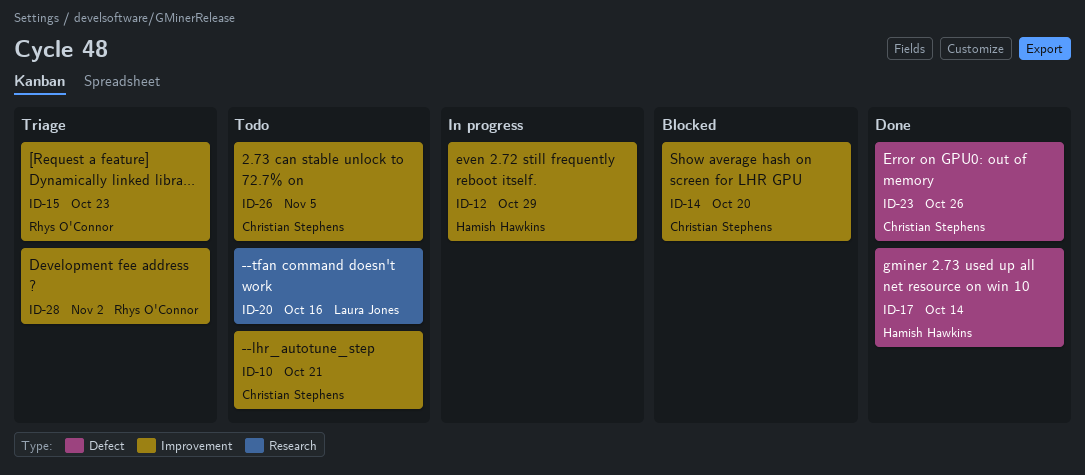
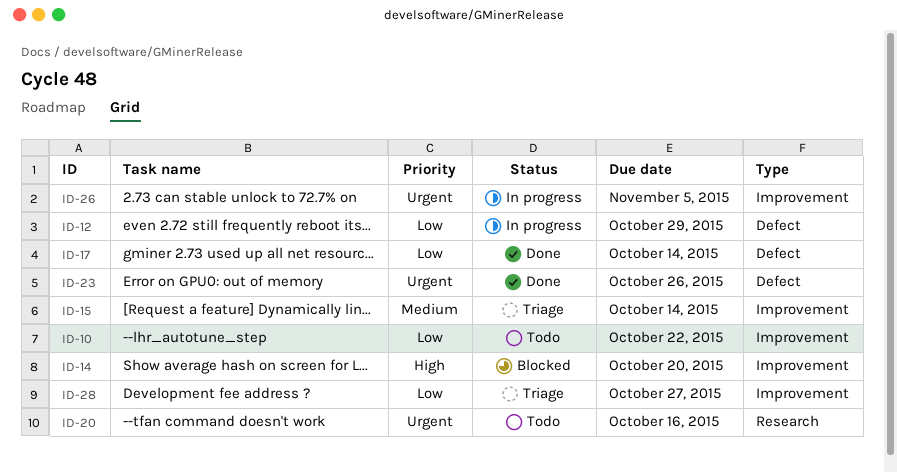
ID-10, due: Oct 21 -> Oct 22
ID-12, label: Improvement -> Defect
ID-15, due: Oct 23 -> Oct 14
ID-26, status: Todo -> In progress
ID-28, due: Nov 2 -> Oct 27

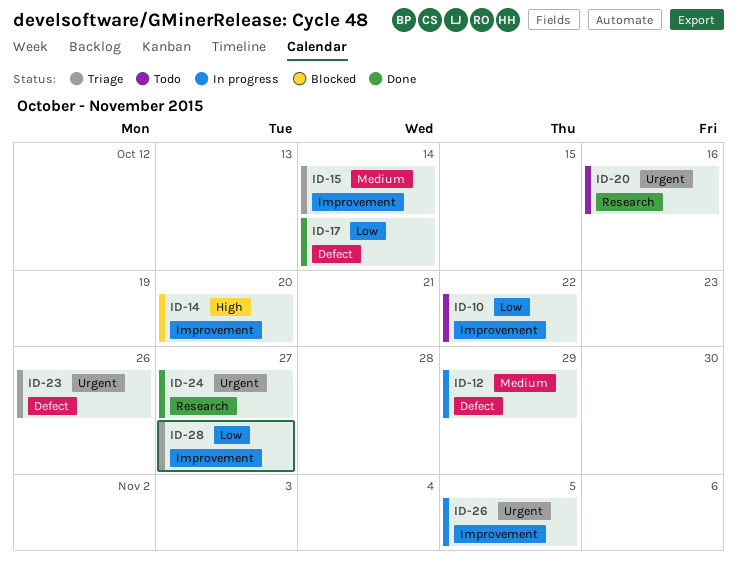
ID-12, priority: Low -> Medium
ID-23, status: Done -> Triage
ID-24: none -> present

